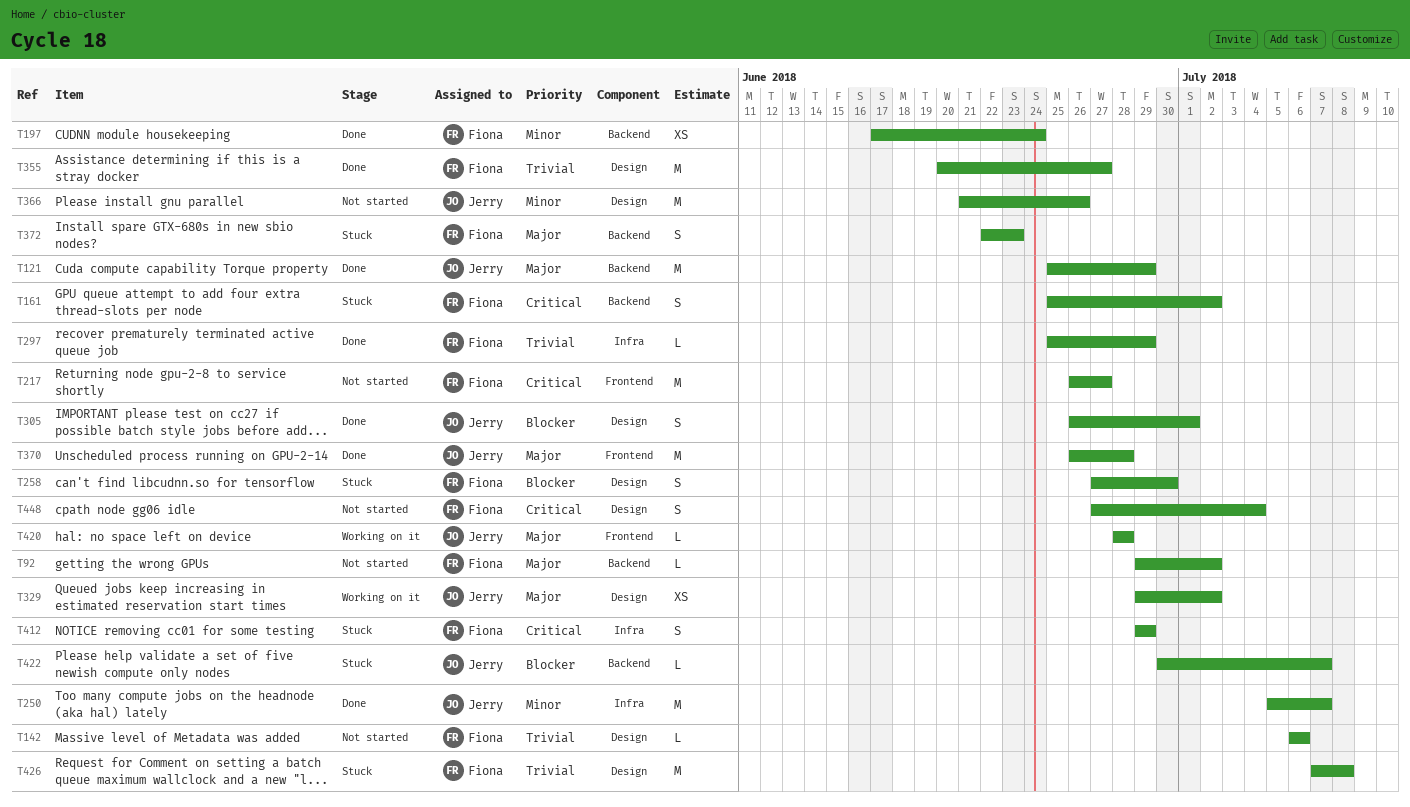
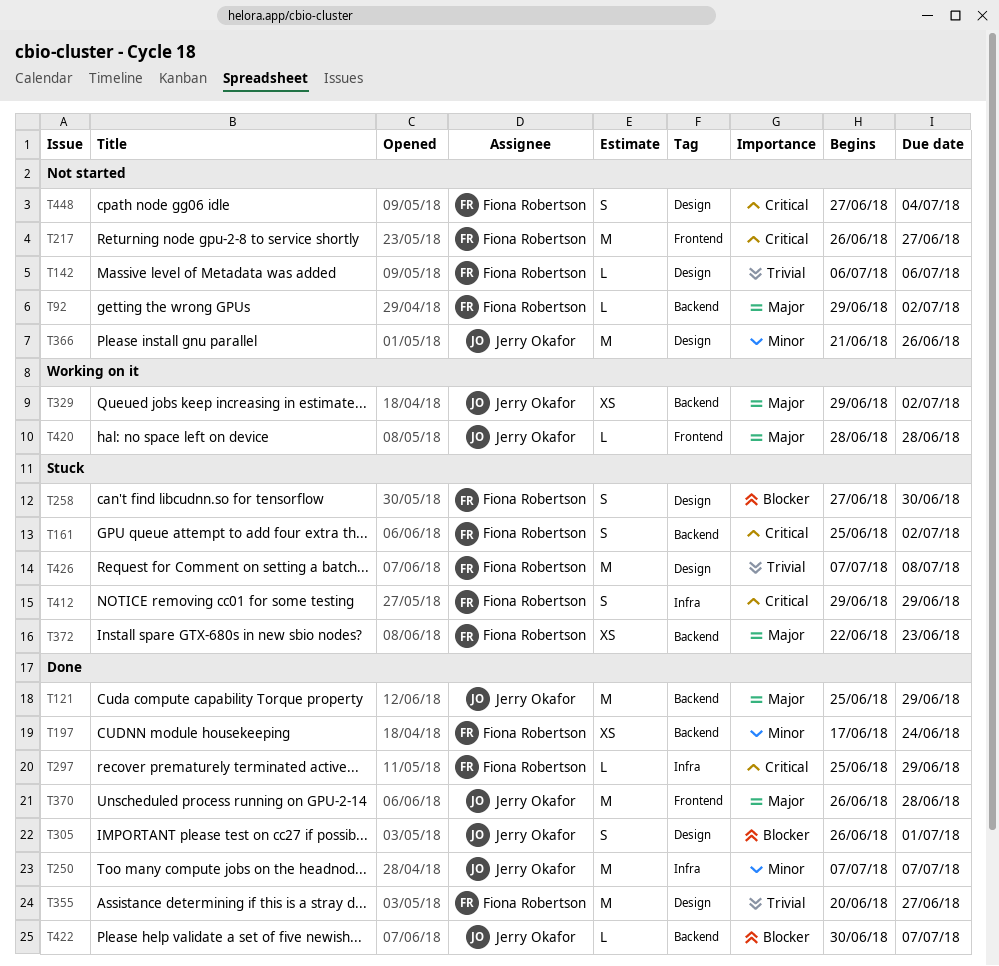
T250, start: Jul 5 -> Jul 7
T297, priority: Trivial -> Critical
T329, label: Design -> Backend
T372, estimate: S -> XS
T422, status: Stuck -> Done

